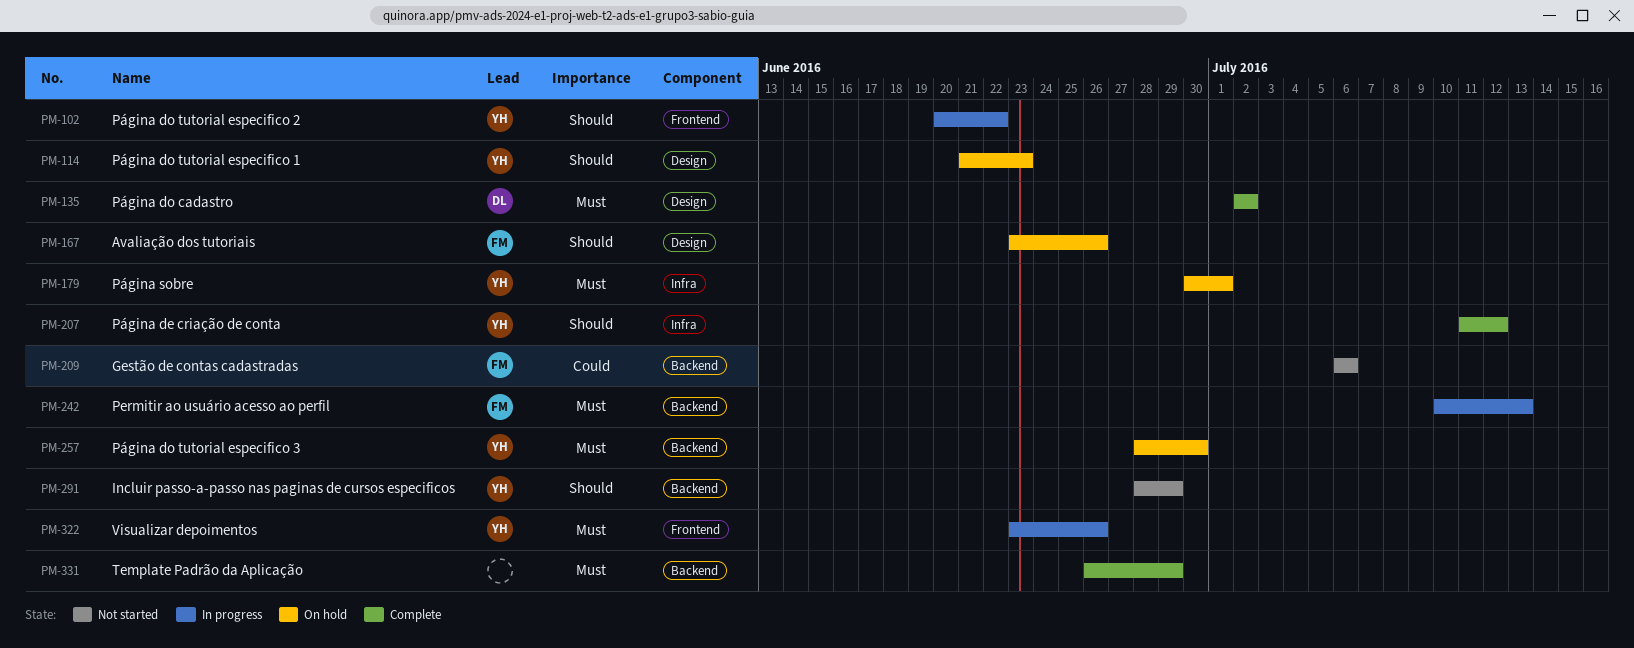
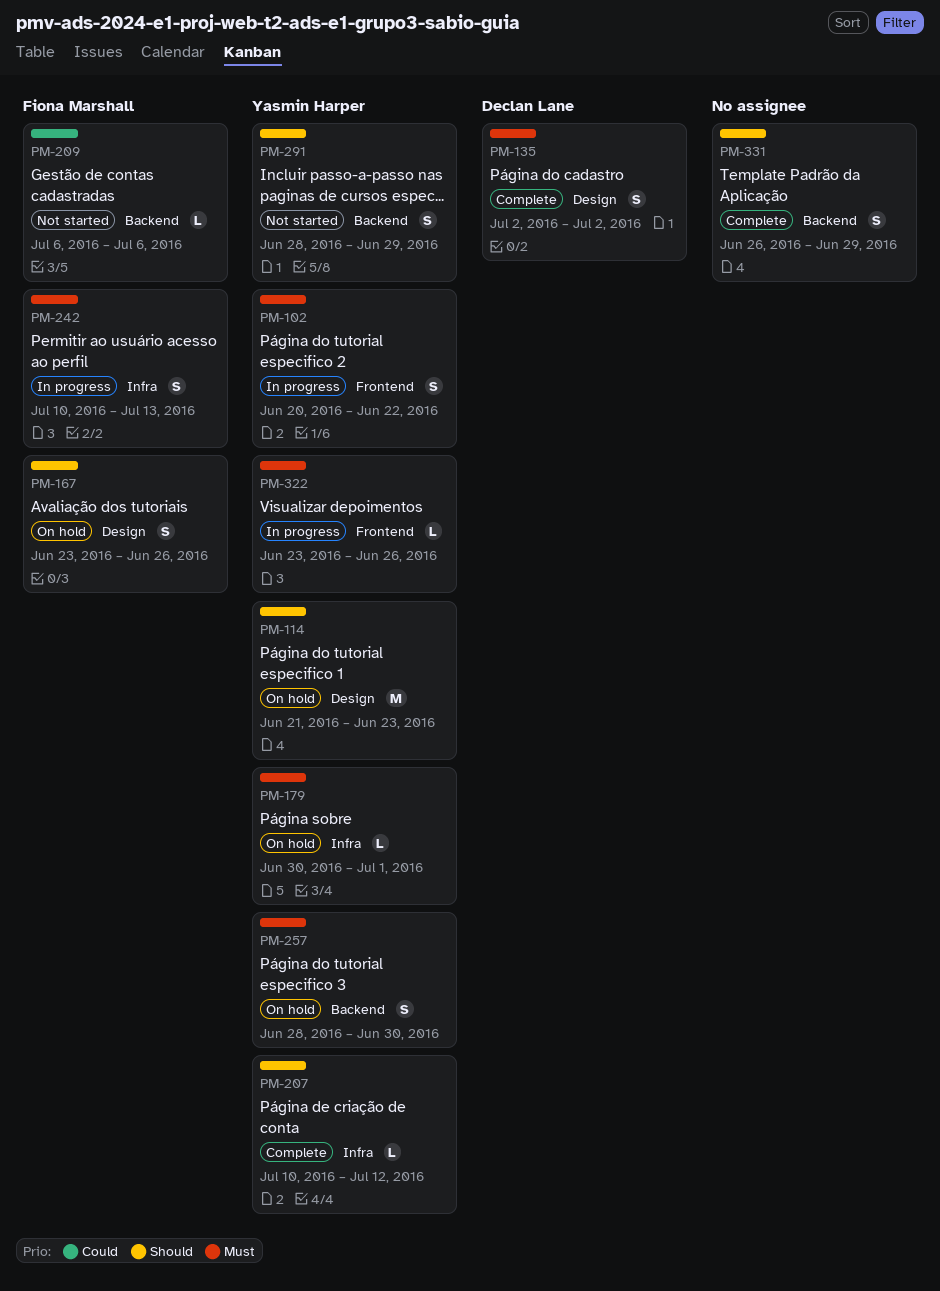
PM-102, priority: Should -> Must
PM-207, start: Jul 11 -> Jul 10
PM-242, label: Backend -> Infra
PM-331, priority: Must -> Should

